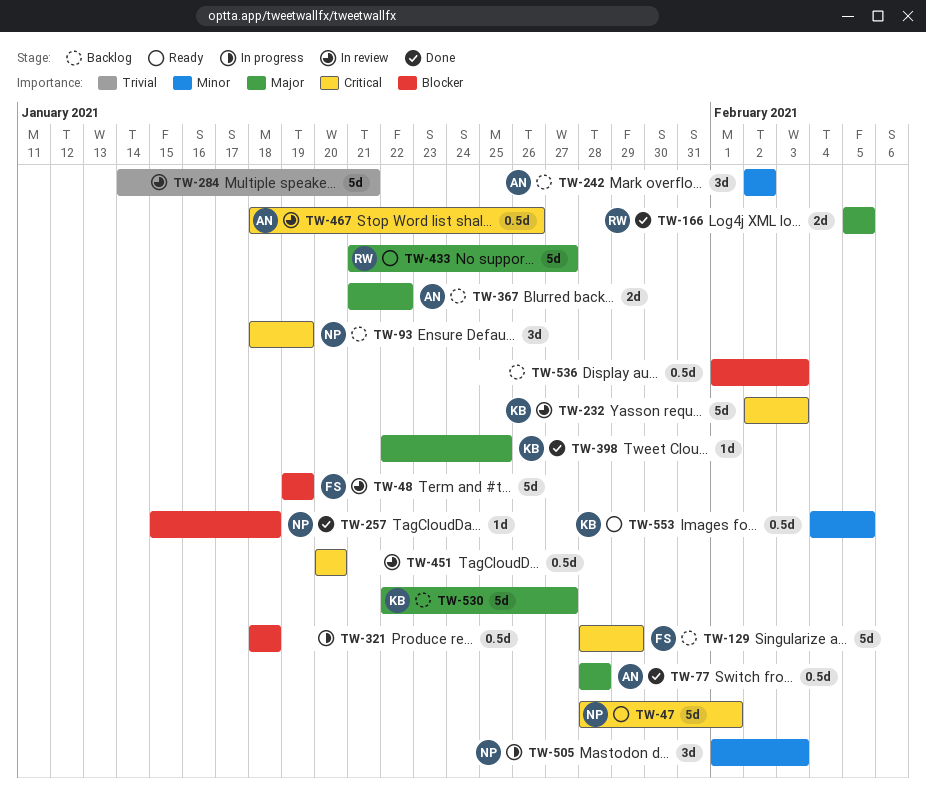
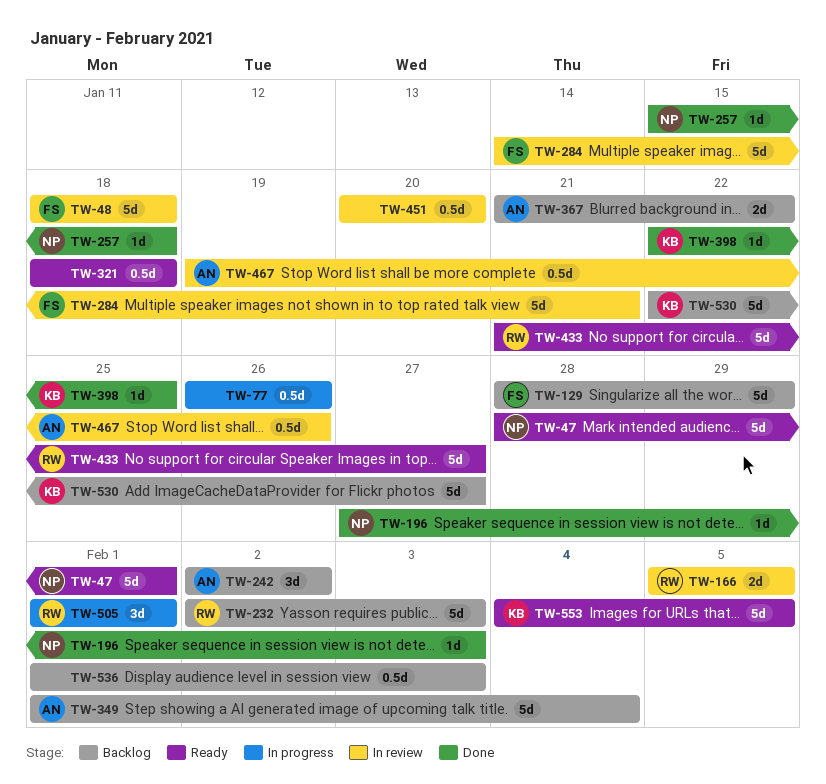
TW-48, start: Jan 19 -> Jan 18
TW-48, due: Jan 19 -> Jan 18
TW-77, status: Done -> In progress
TW-77, owner: AN -> none
TW-77, start: Jan 28 -> Jan 26
TW-77, due: Jan 28 -> Jan 26
TW-93: present -> none
TW-166, status: Done -> In review
TW-196: none -> present
TW-232, status: In review -> Backlog
TW-232, owner: KB -> RW
TW-284, owner: none -> FS
TW-321, status: In progress -> Ready
TW-349: none -> present
TW-467, start: Jan 18 -> Jan 19
TW-505, owner: NP -> RW
TW-505, due: Feb 3 -> Feb 1
TW-553, estimate: 0.5d -> 5d

